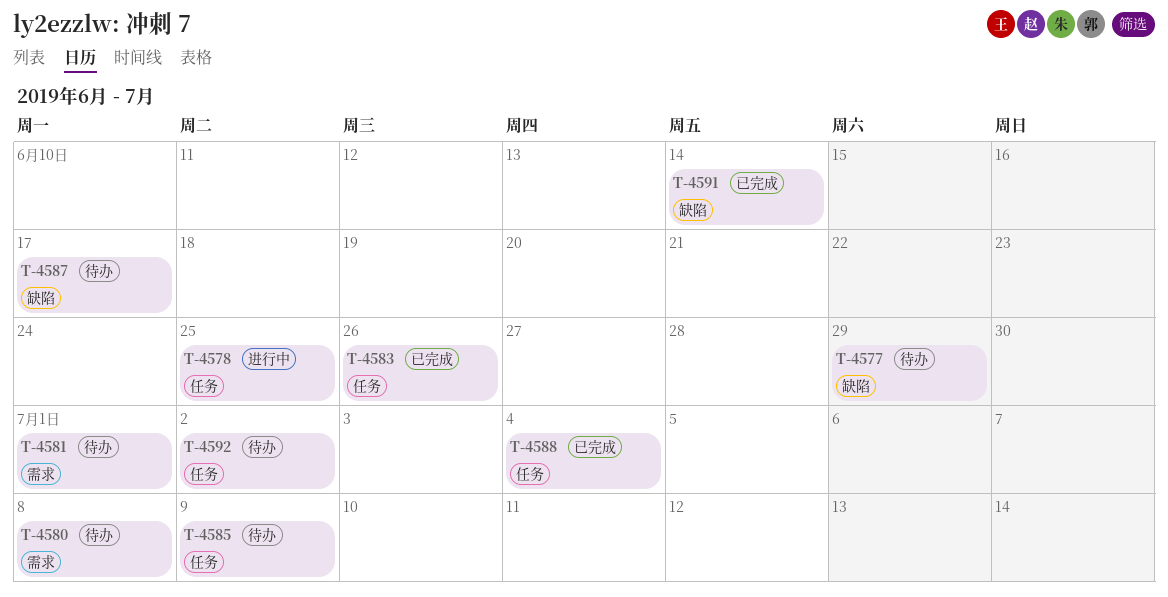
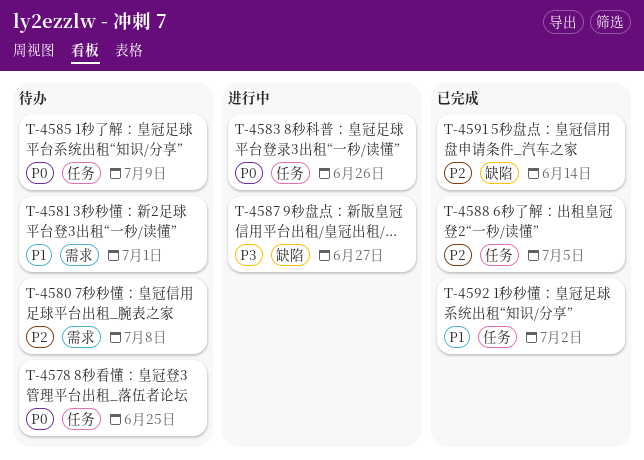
T-4577: present -> none
T-4578, status: 进行中 -> 待办
T-4583, status: 已完成 -> 进行中
T-4587, status: 待办 -> 进行中
T-4587, due: Jun 17 -> Jun 27
T-4588, due: Jul 4 -> Jul 5
T-4592, status: 待办 -> 已完成

